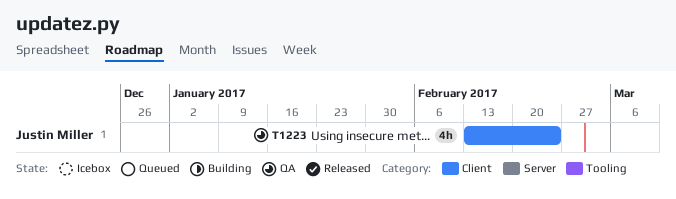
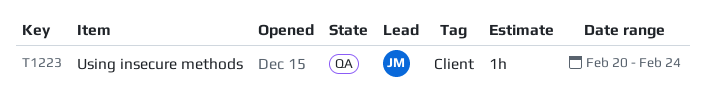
T1223, estimate: 4h -> 1h
T1223, start: Feb 13 -> Feb 20

